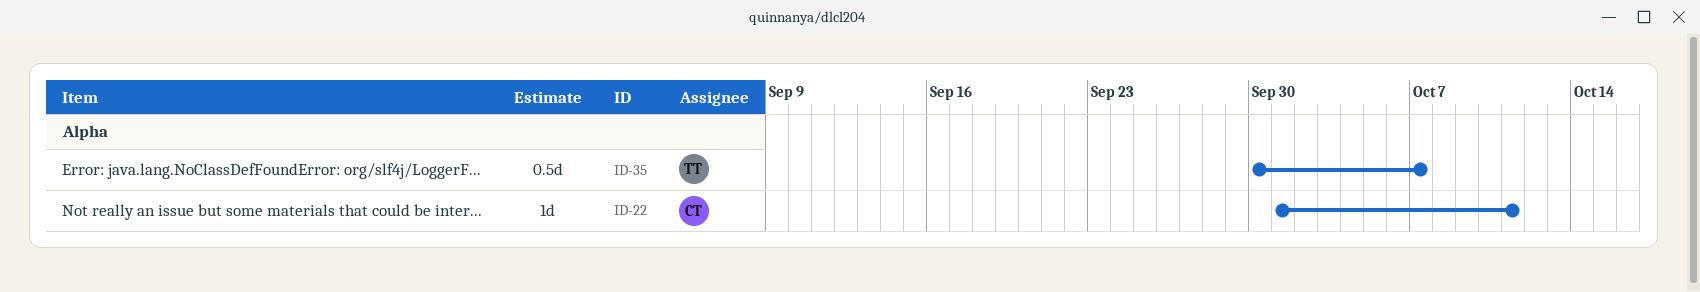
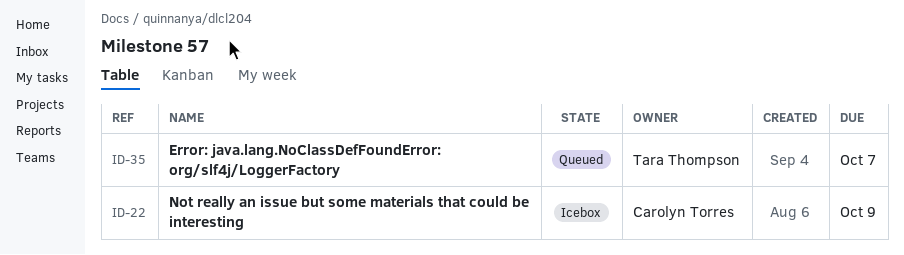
ID-22, due: Oct 11 -> Oct 9

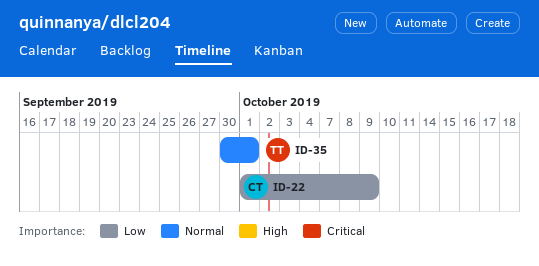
ID-35, due: Oct 7 -> Oct 1

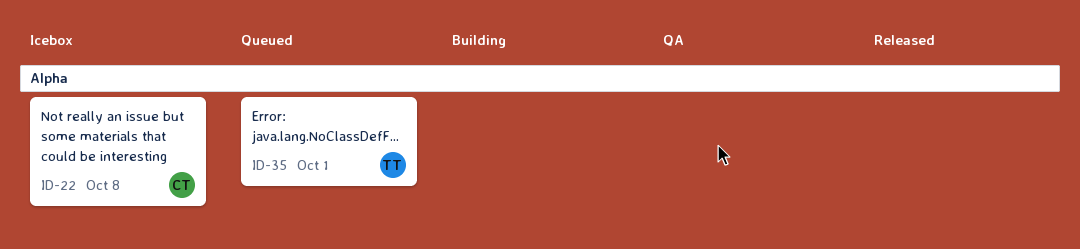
ID-22, due: Oct 9 -> Oct 8

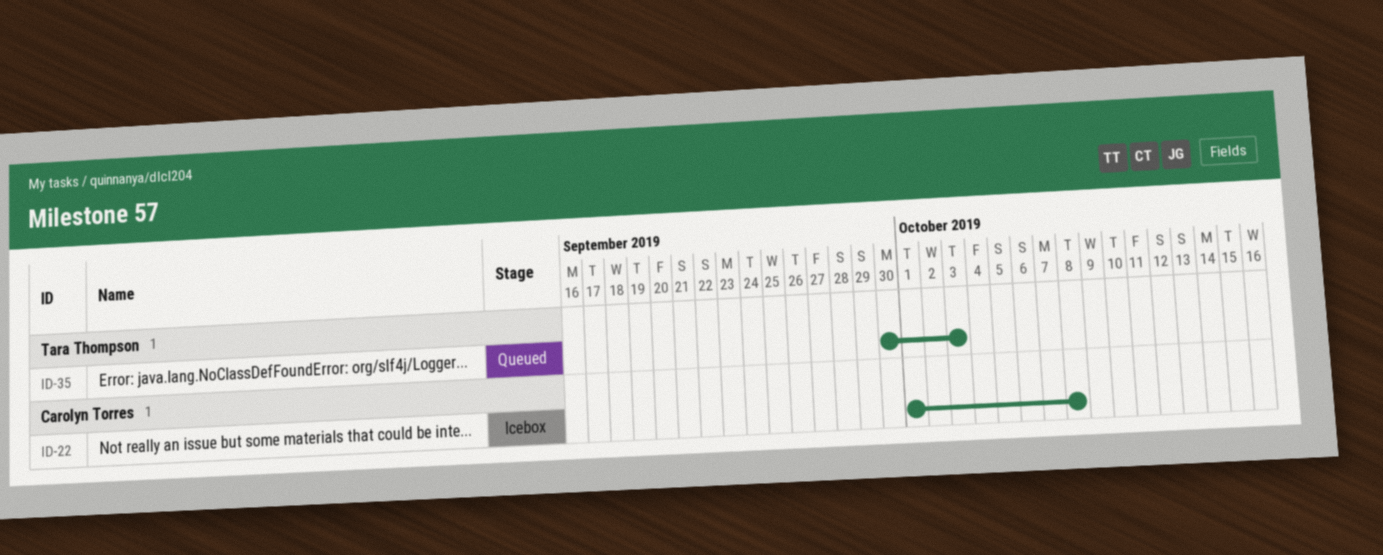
ID-35, due: Oct 1 -> Oct 3

